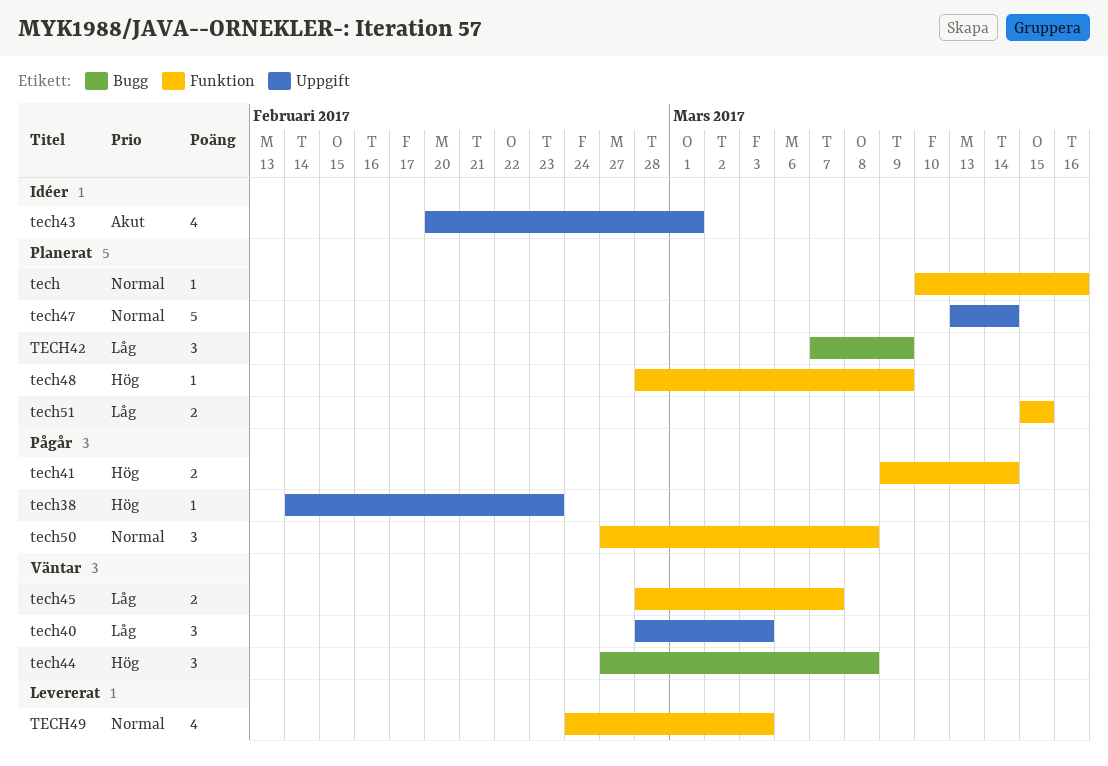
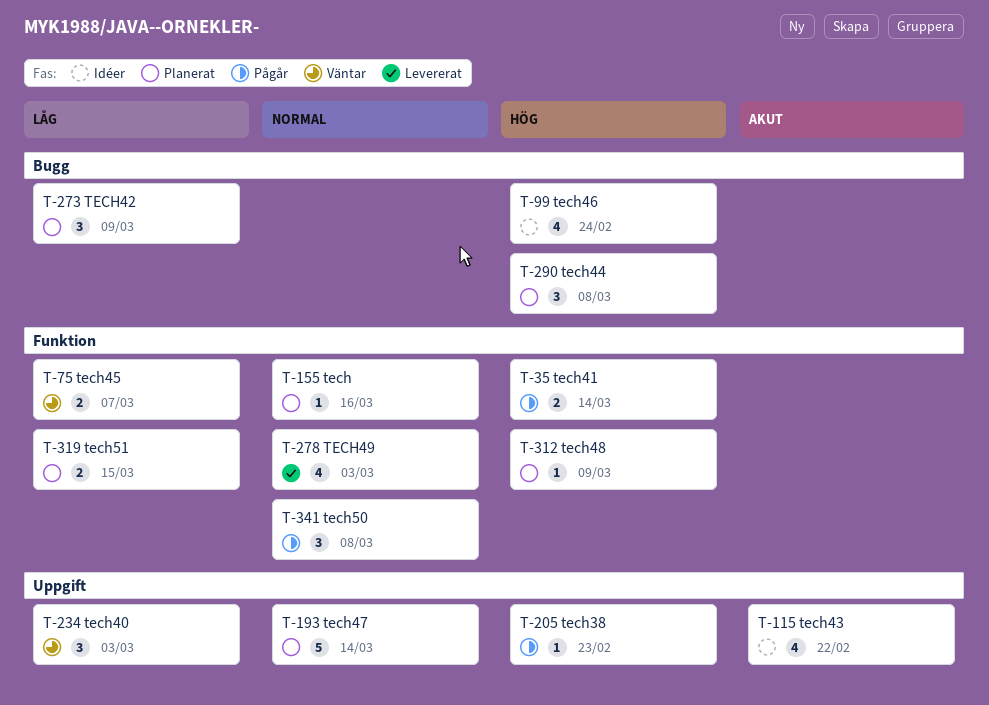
tech43, due: Mar 1 -> Feb 22
tech44, status: Väntar -> Planerat
tech46: none -> present

